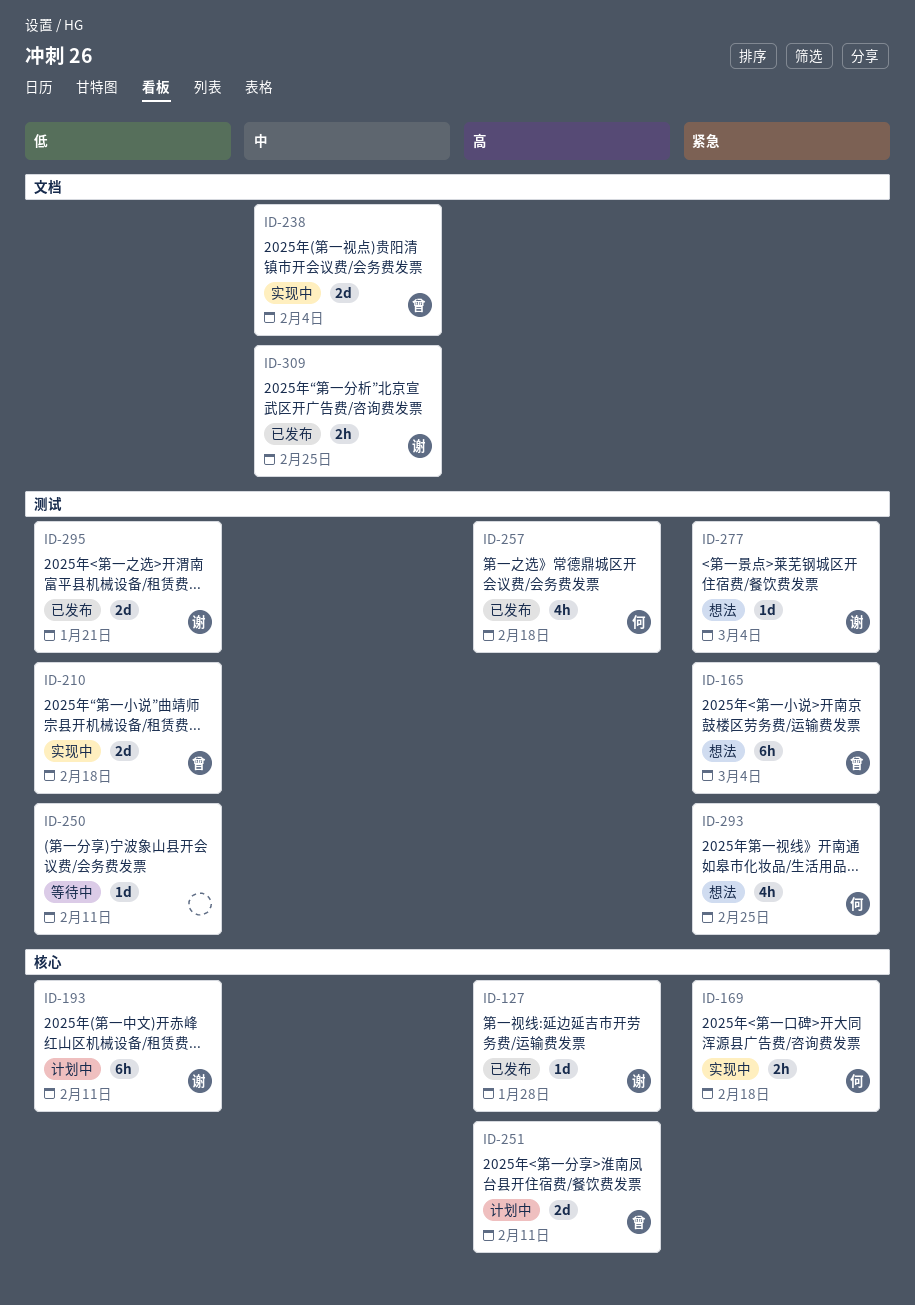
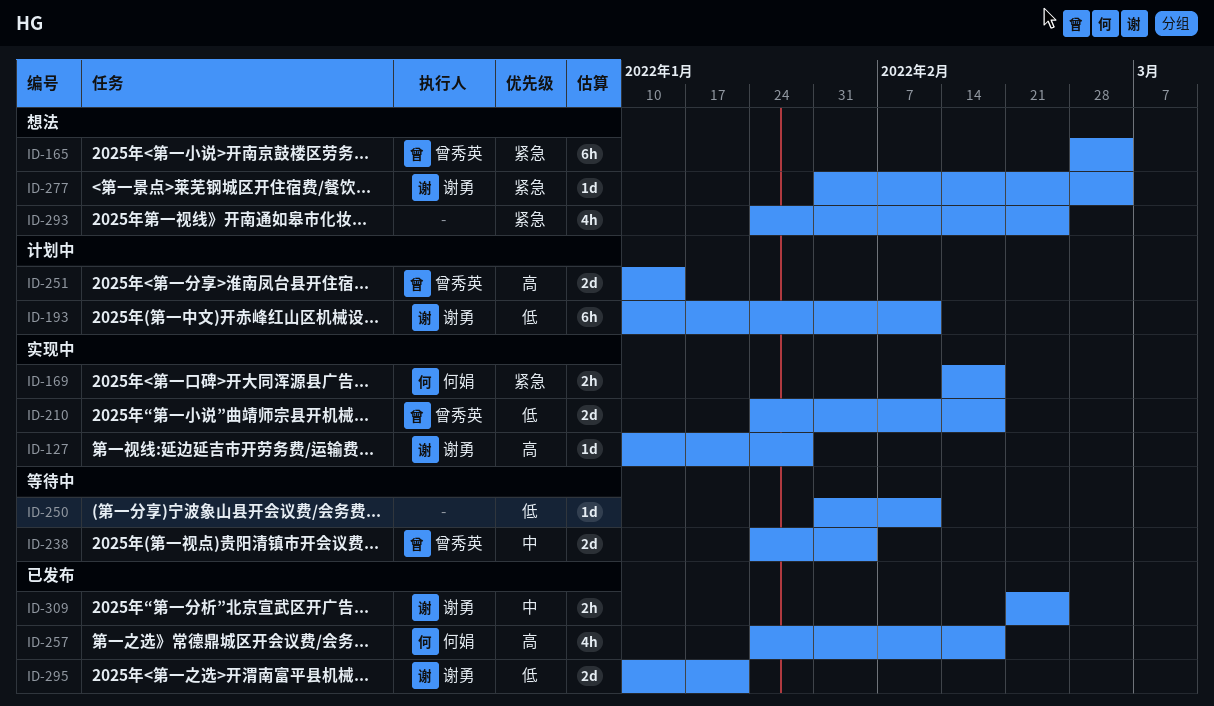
ID-127, status: 已发布 -> 实现中
ID-238, status: 实现中 -> 等待中
ID-251, due: Feb 11 -> Jan 14
ID-293, owner: 何娟 -> none

